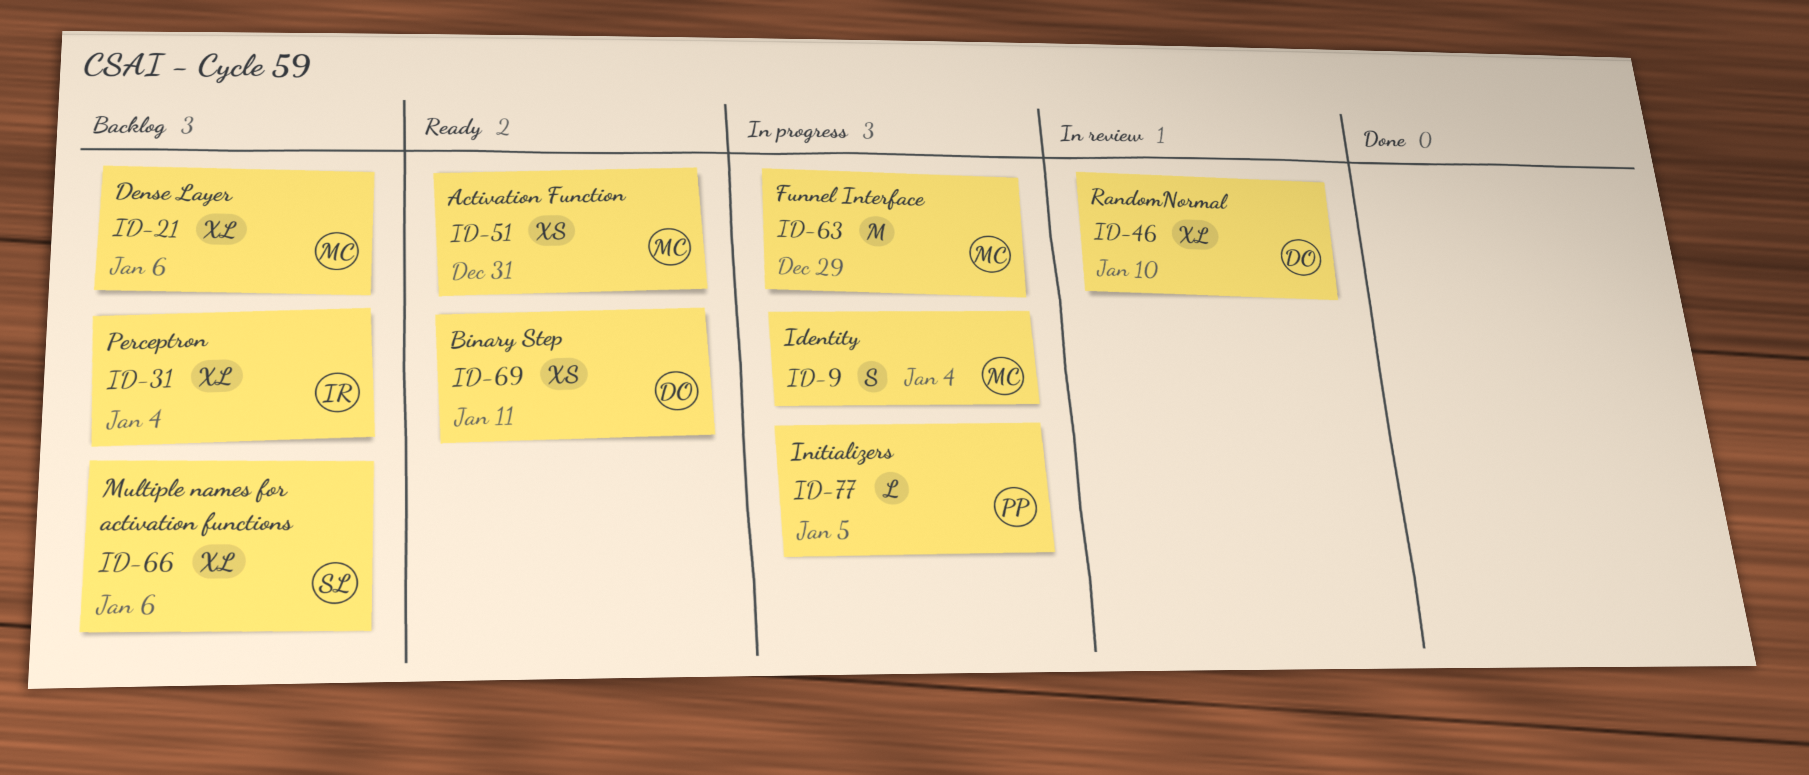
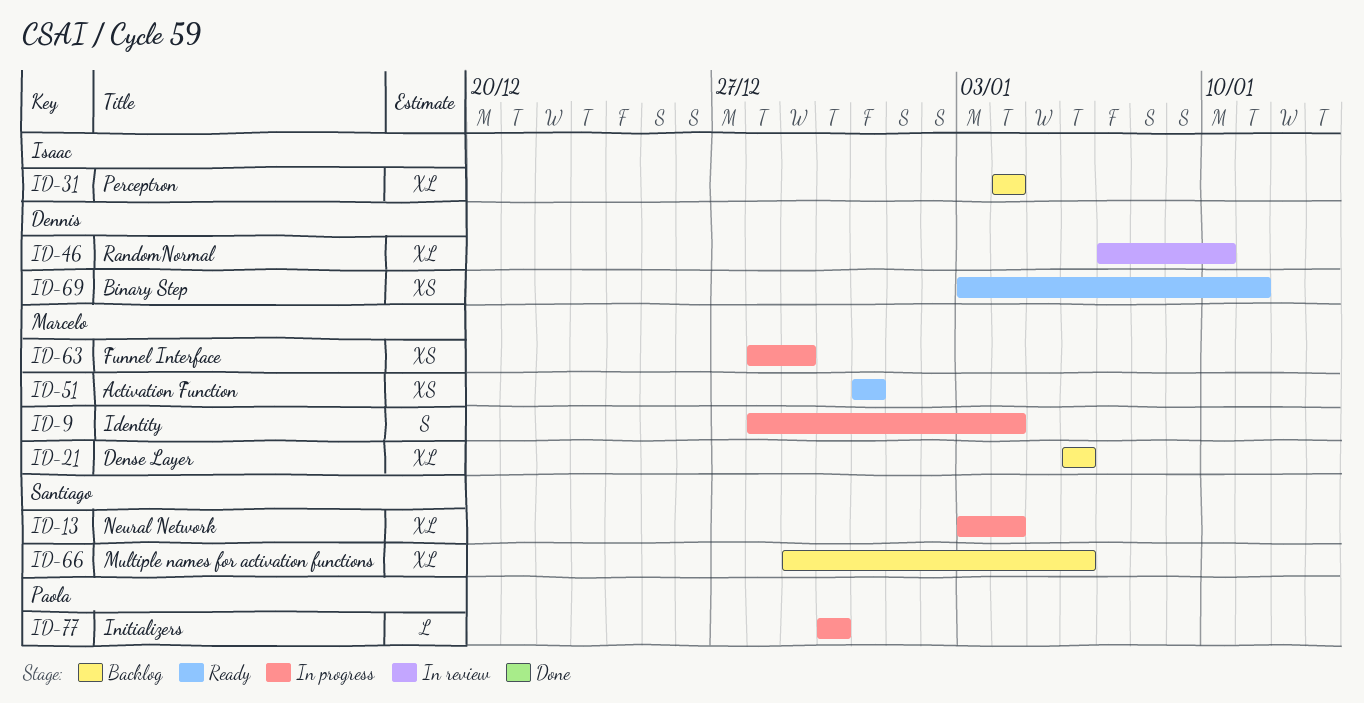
ID-13: none -> present
ID-63, estimate: M -> XS
ID-77, due: Jan 5 -> Dec 30

